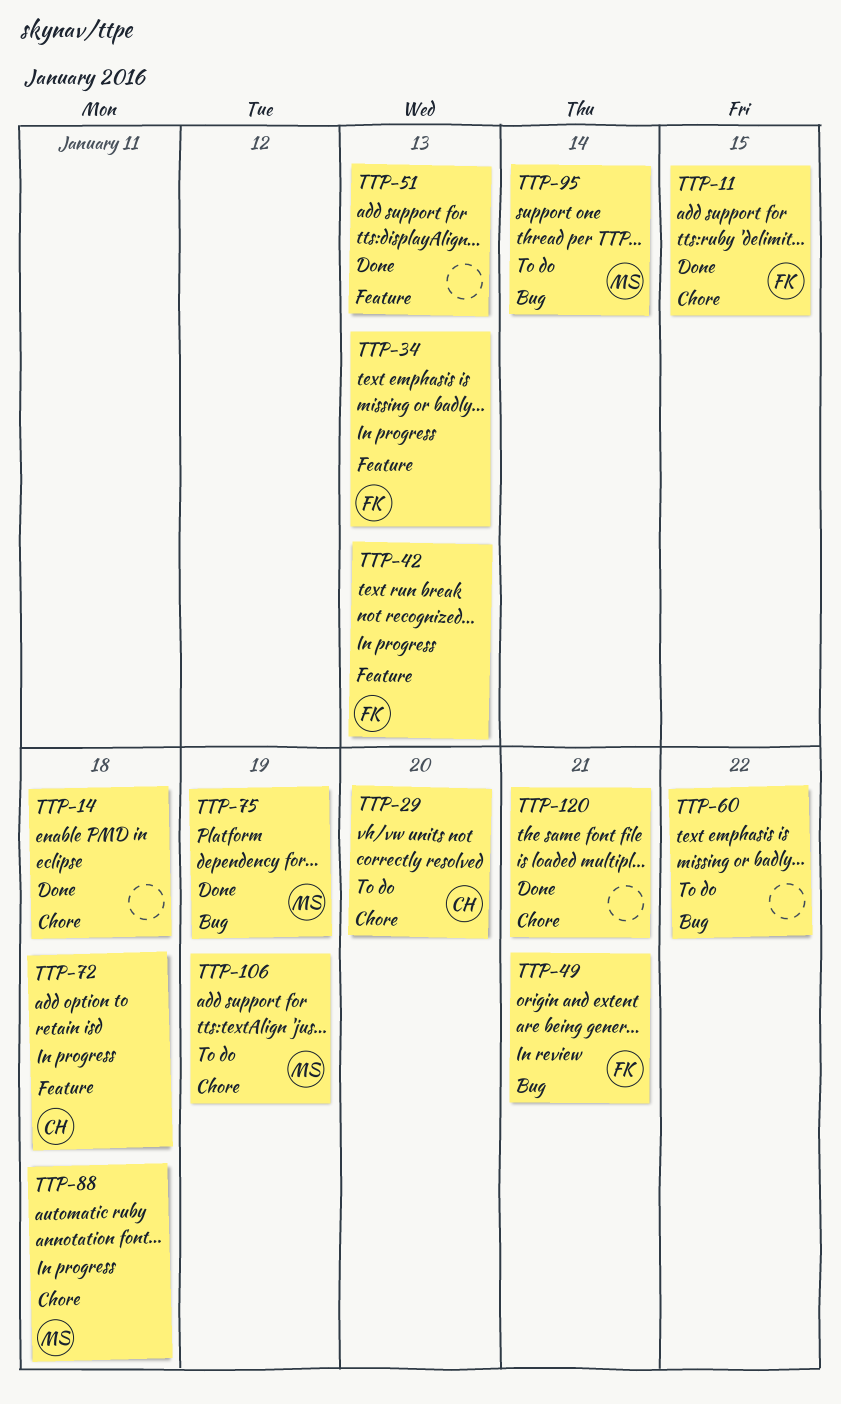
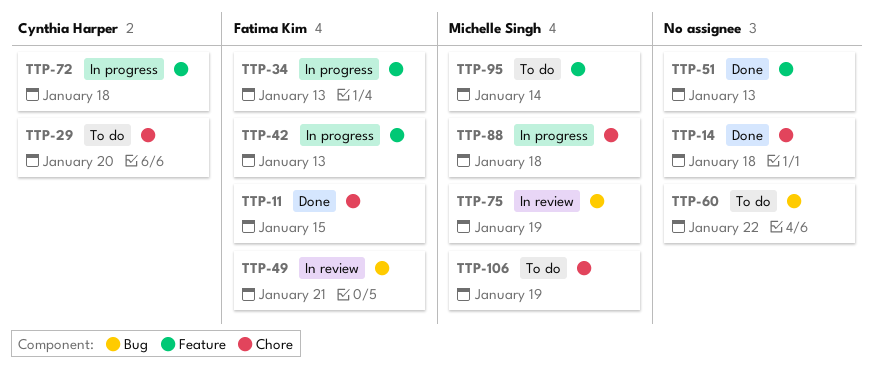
TTP-75, status: Done -> In review
TTP-95, label: Bug -> Feature
TTP-120: present -> none

